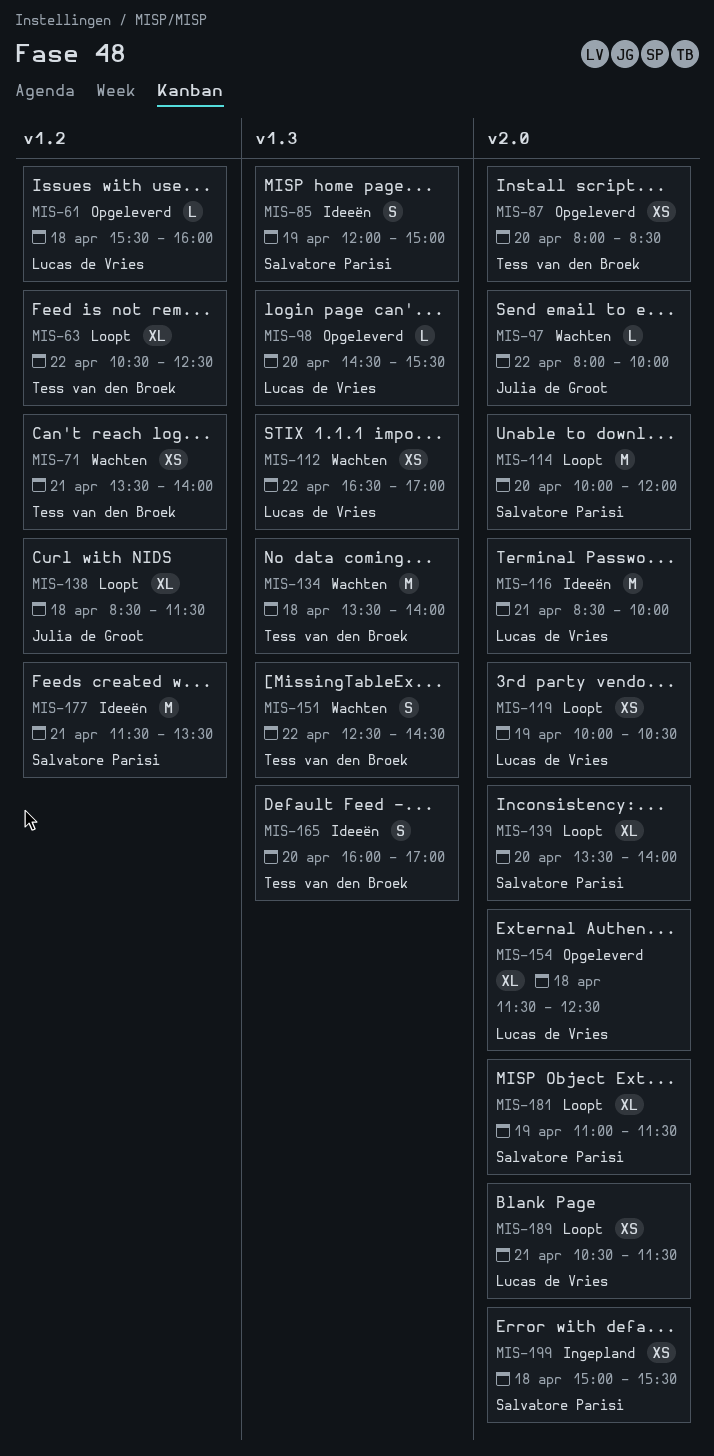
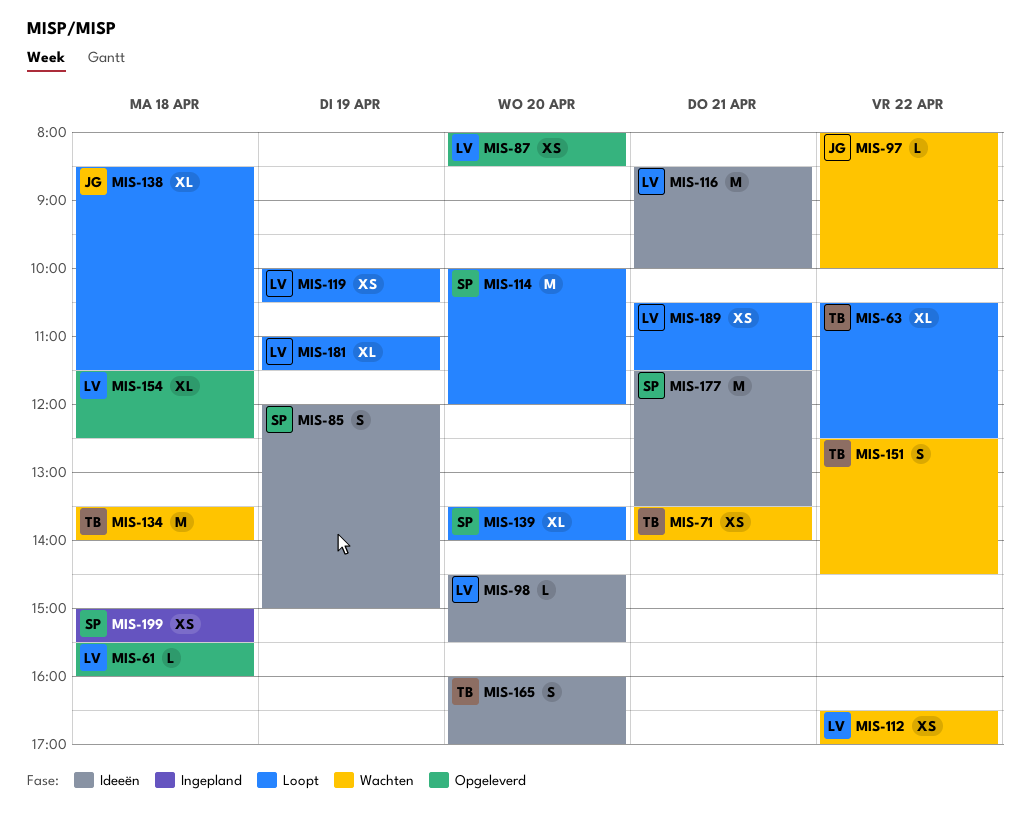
MIS-87, owner: Tess van den Broek -> Lucas de Vries
MIS-98, status: Opgeleverd -> Ideeën
MIS-181, owner: Salvatore Parisi -> Lucas de Vries

